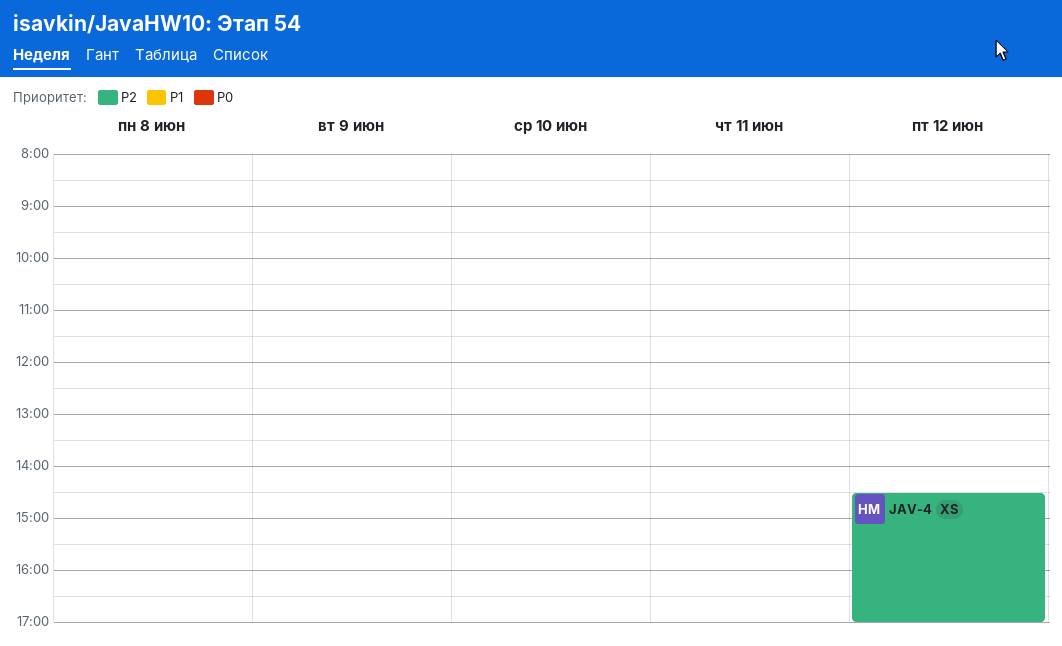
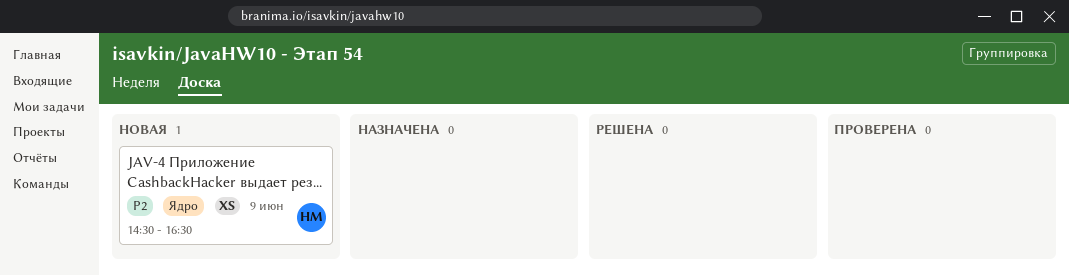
JAV-4, day: Jun 12 -> Jun 9
JAV-4, ends: 17:00 -> 16:30

